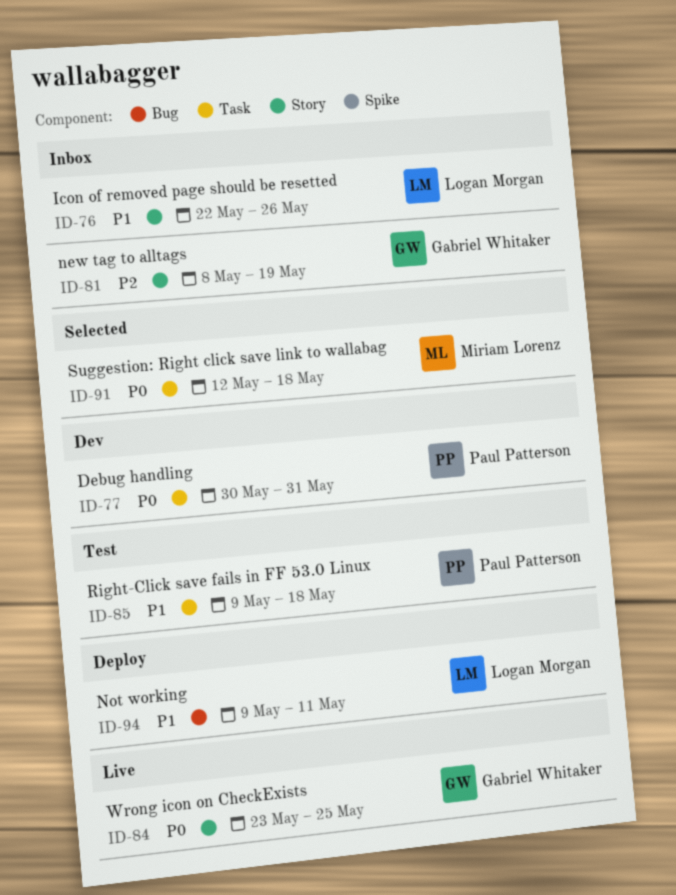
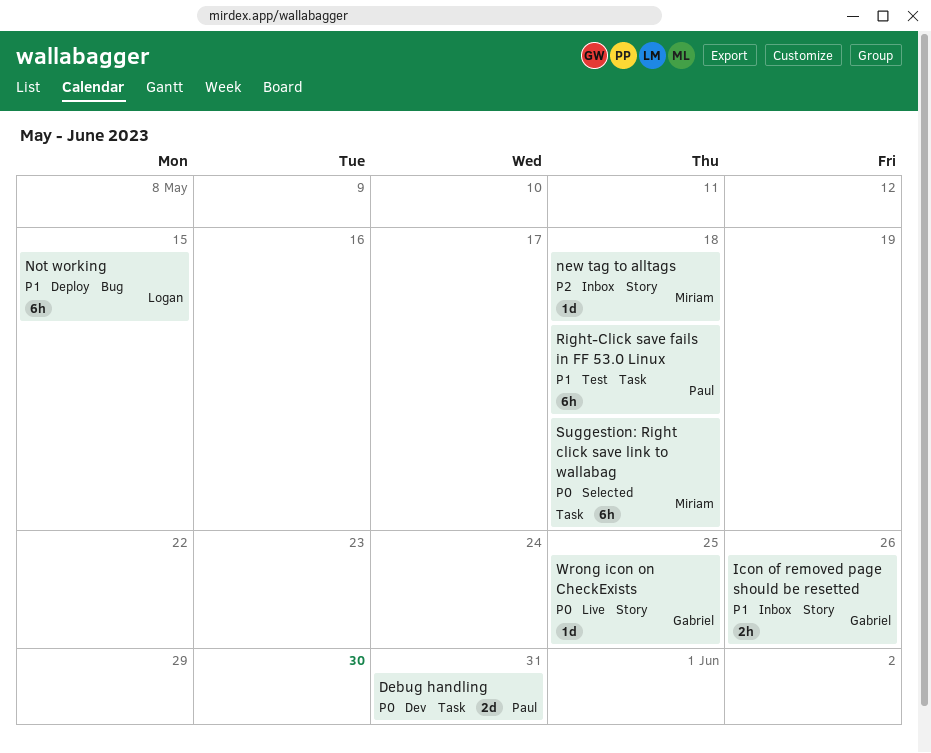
Icon of removed page should be resetted, owner: Logan Morgan -> Gabriel Whitaker
new tag to alltags, owner: Gabriel Whitaker -> Miriam Lorenz
new tag to alltags, due: May 19 -> May 18
Not working, due: May 11 -> May 15

